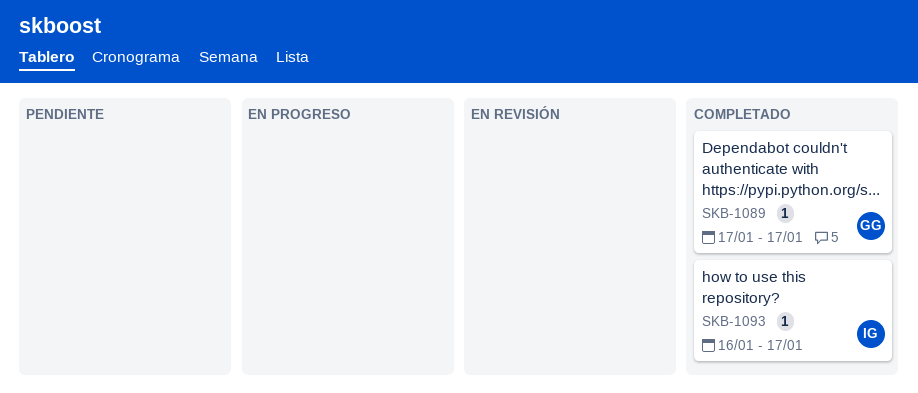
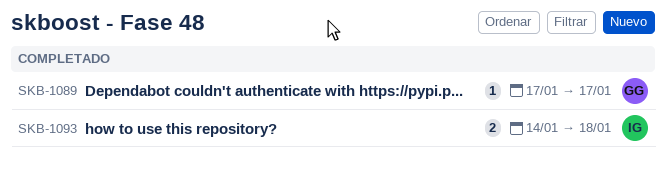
SKB-1093, estimate: 1 -> 2
SKB-1093, start: Jan 16 -> Jan 14
SKB-1093, due: Jan 17 -> Jan 18

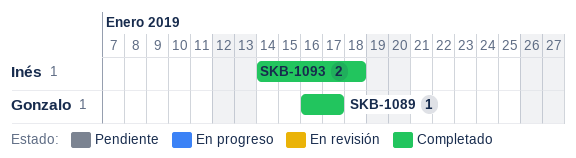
SKB-1089, start: Jan 17 -> Jan 16

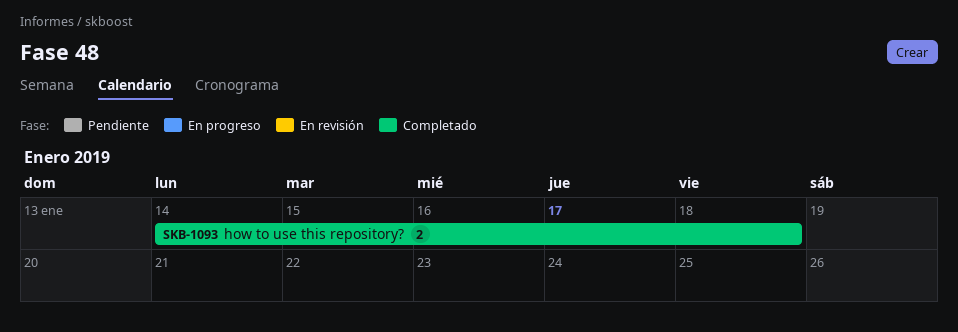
SKB-1089: present -> none

